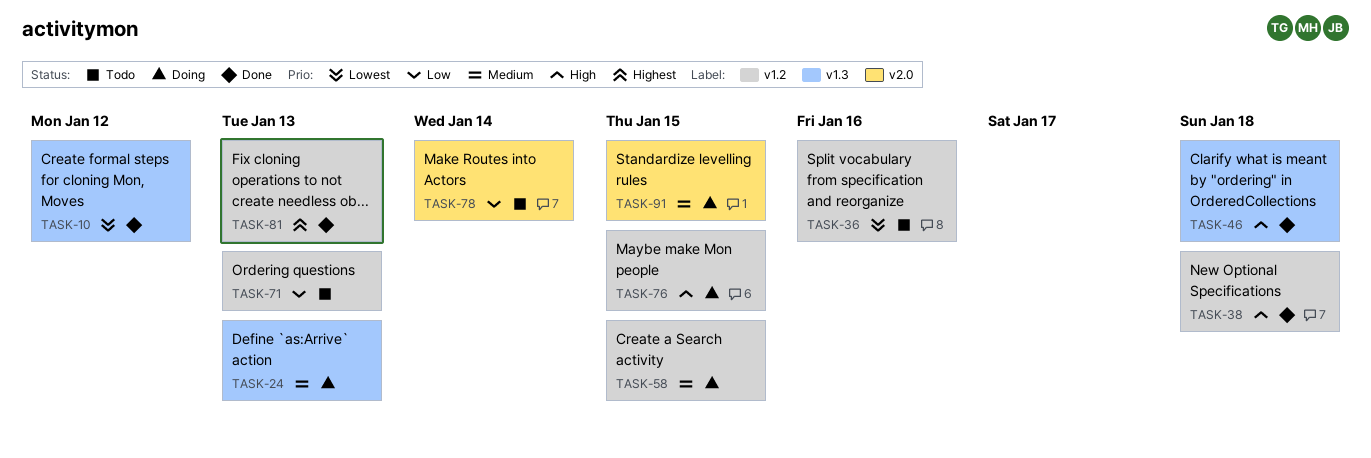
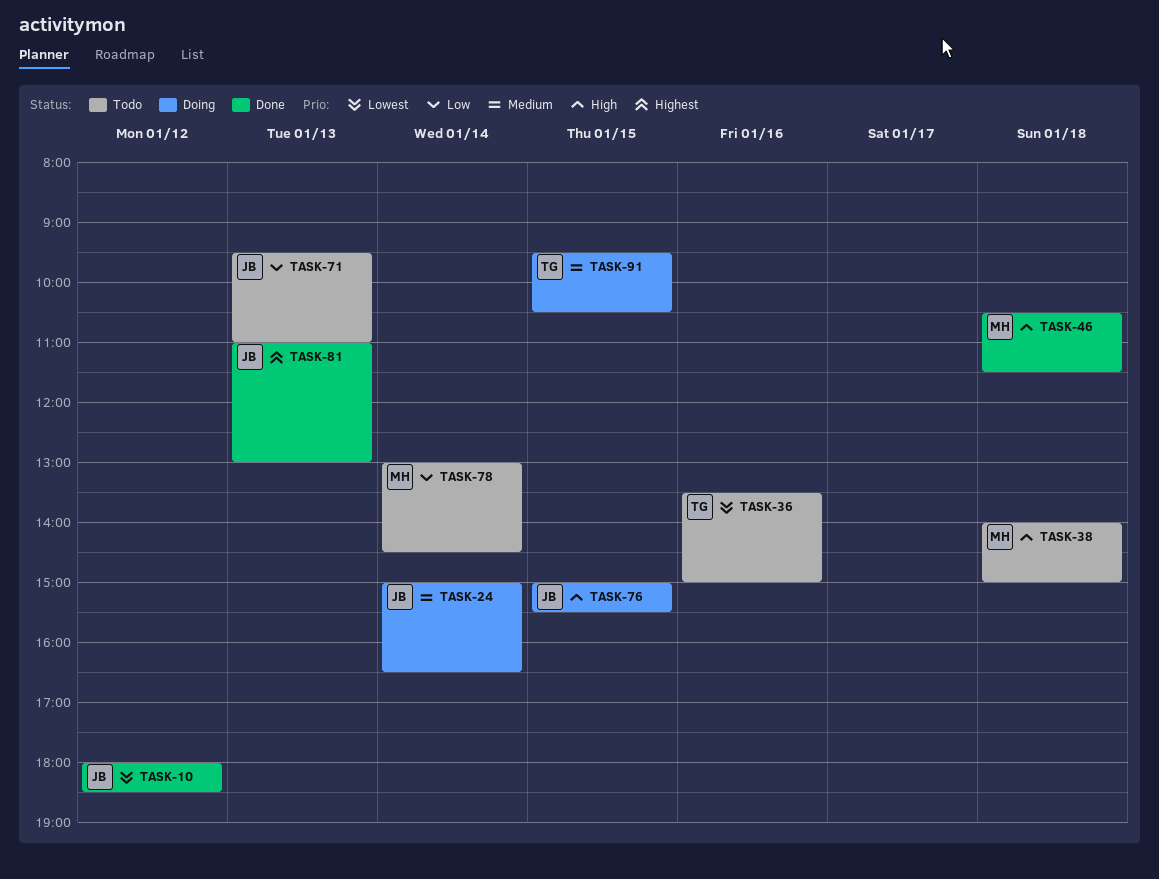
TASK-24, day: Jan 13 -> Jan 14
TASK-38, status: Done -> Todo
TASK-58: present -> none

